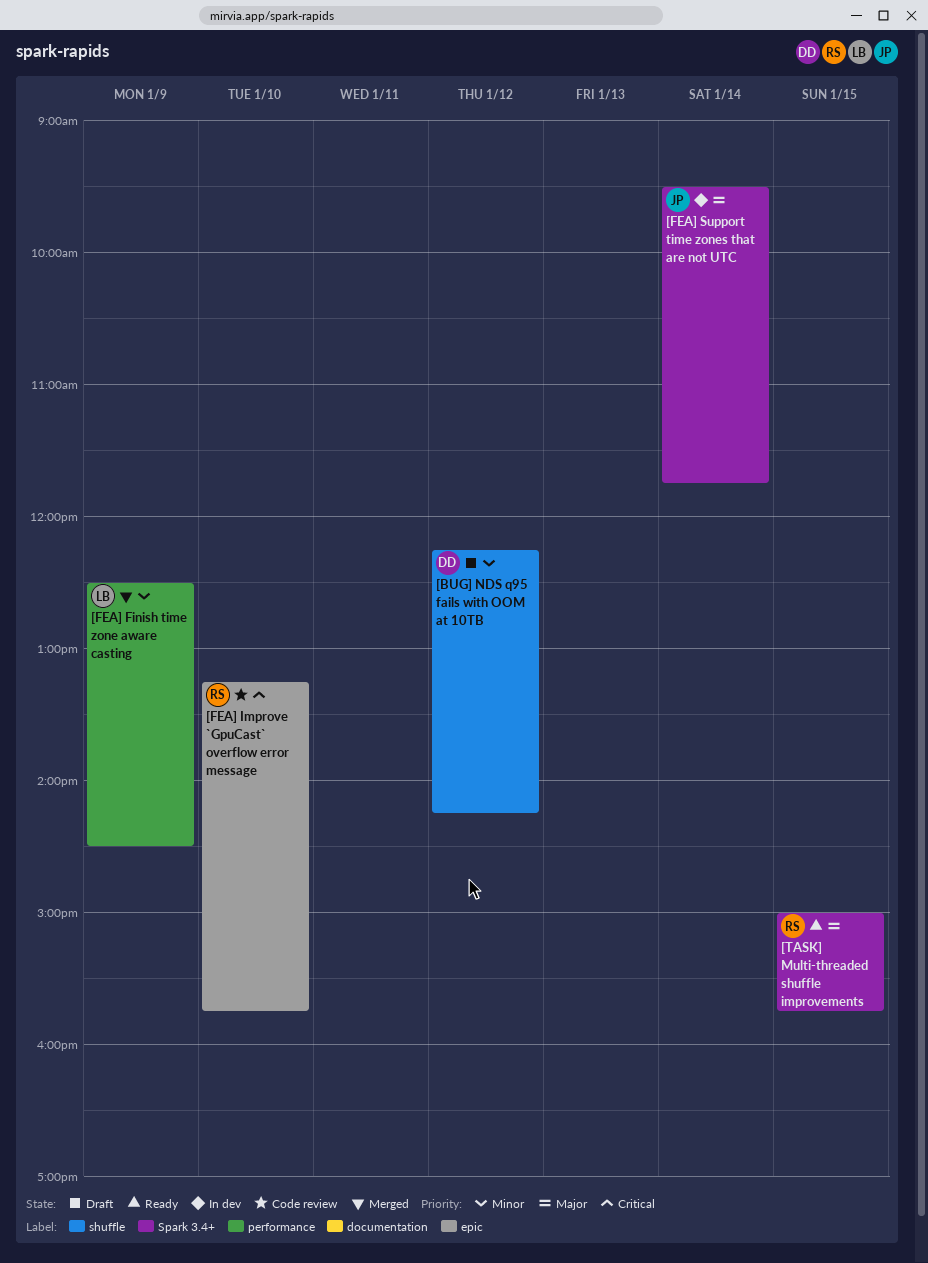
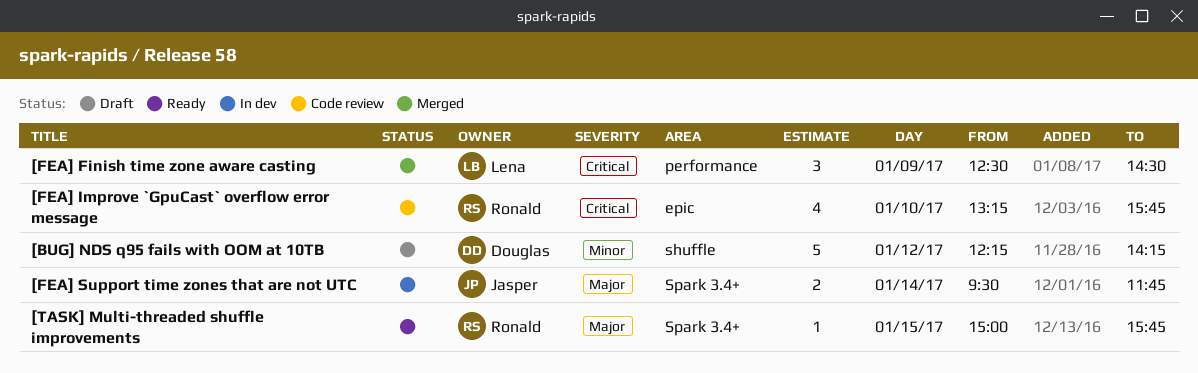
[FEA] Finish time zone aware casting, priority: Minor -> Critical

